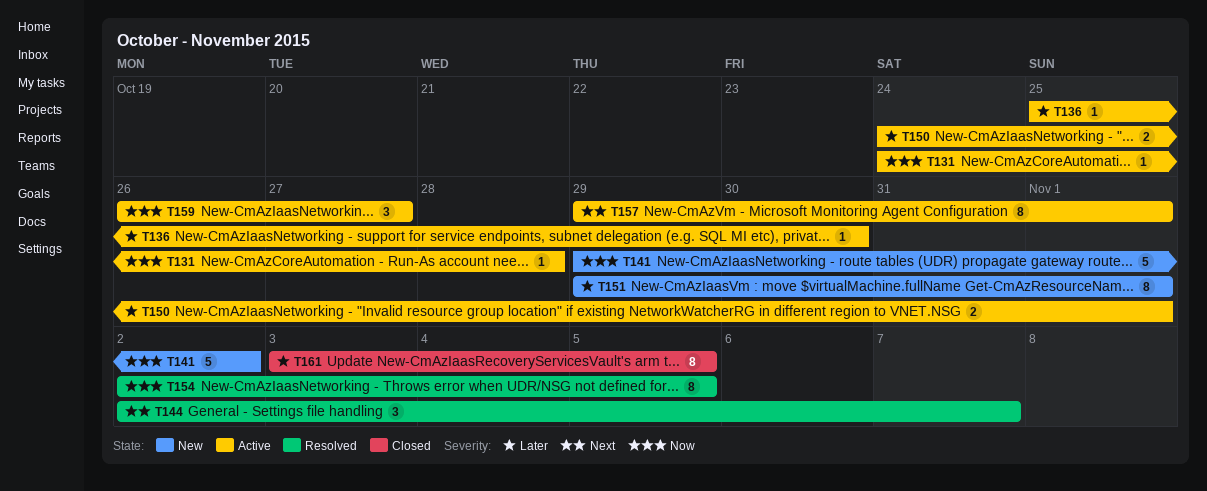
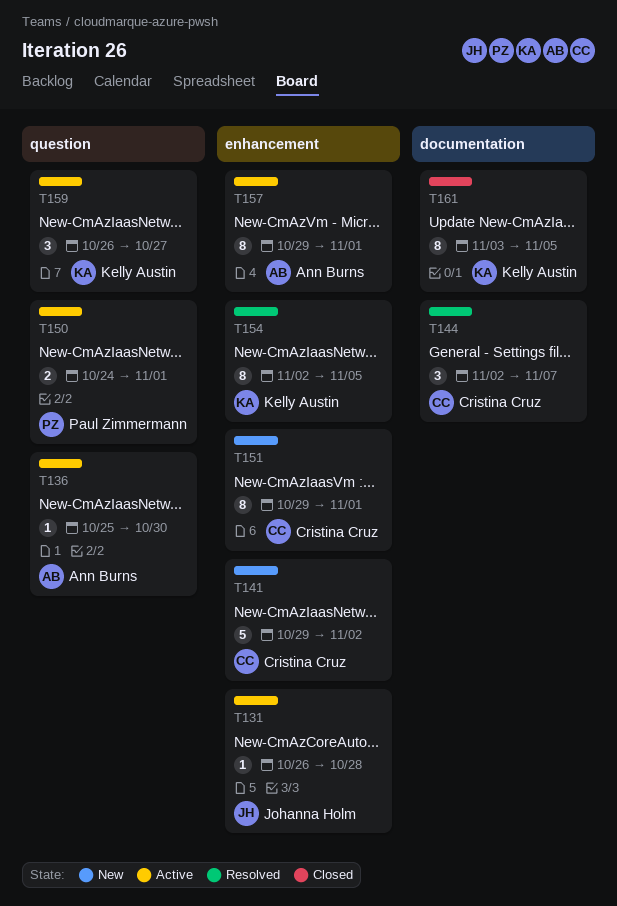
T131, start: Oct 24 -> Oct 26

